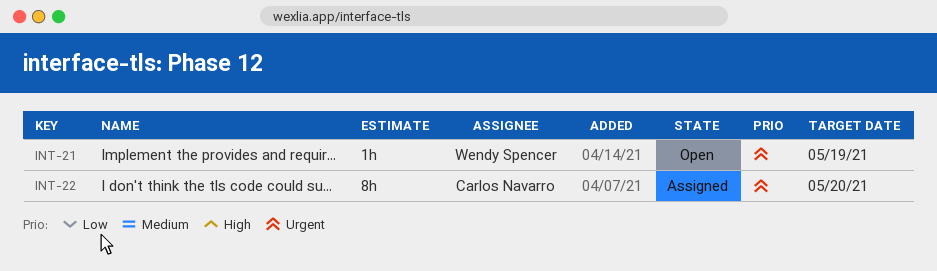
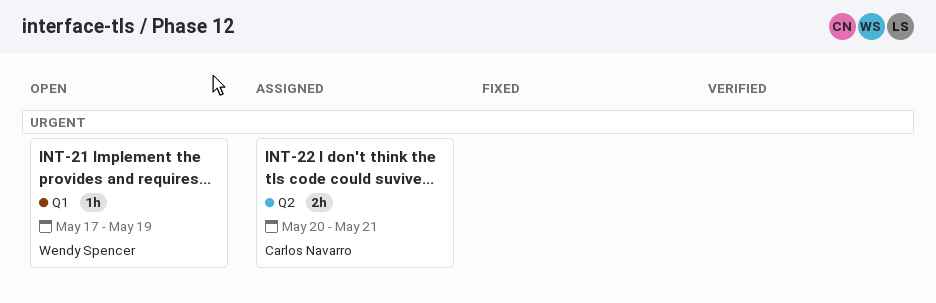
INT-22, estimate: 8h -> 2h
INT-22, due: May 20 -> May 21

